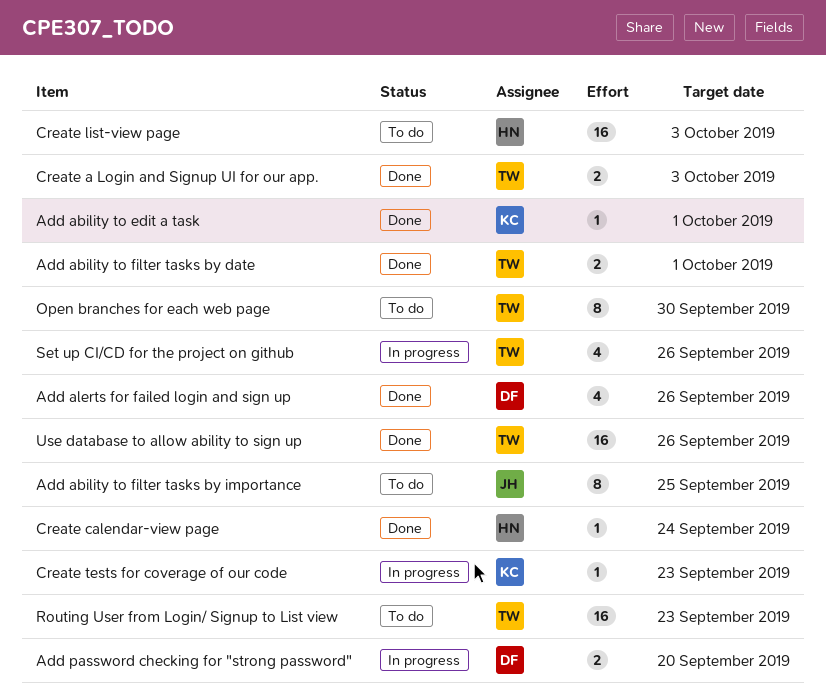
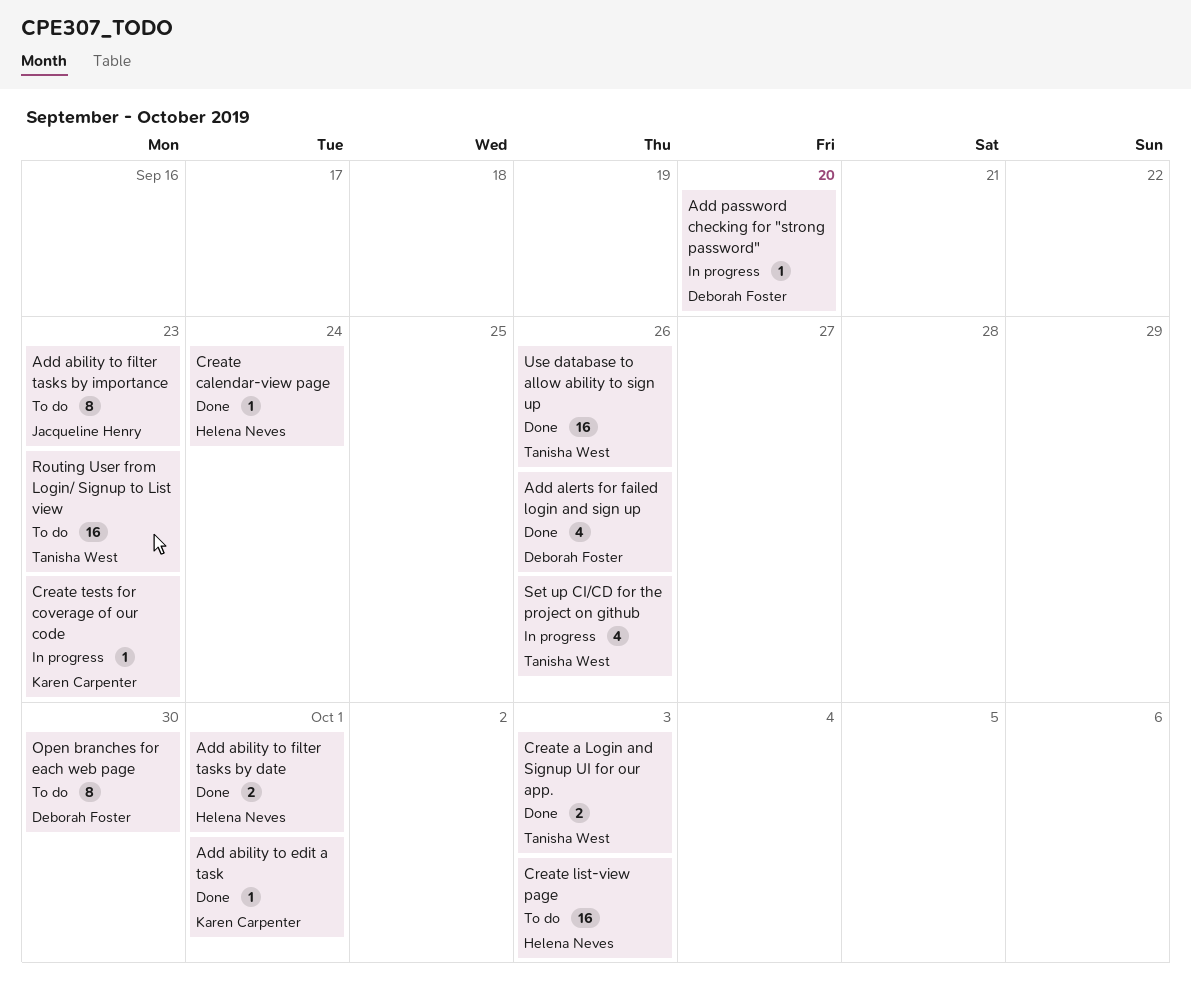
Add ability to filter tasks by date, owner: Tanisha West -> Helena Neves
Add ability to filter tasks by importance, due: Sep 25 -> Sep 23
Add password checking for "strong password", estimate: 2 -> 1
Open branches for each web page, owner: Tanisha West -> Deborah Foster

